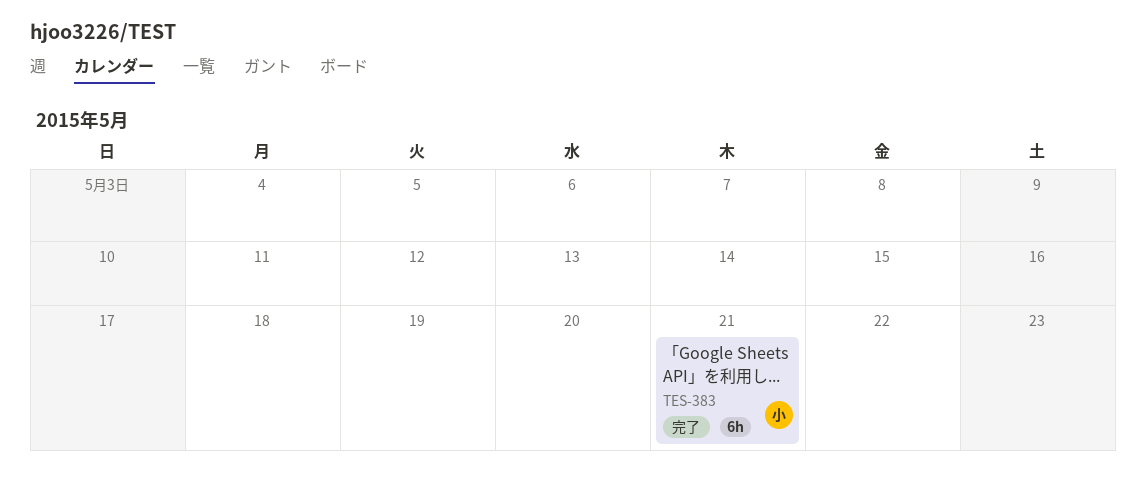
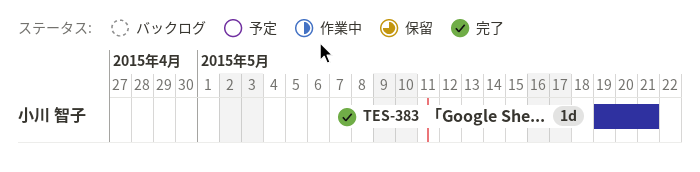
TES-383, estimate: 6h -> 1d

